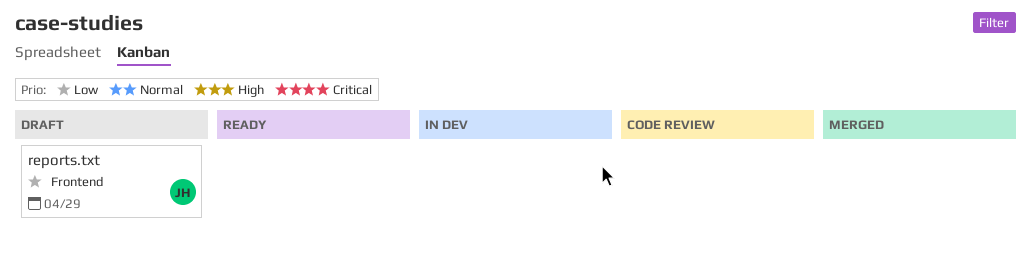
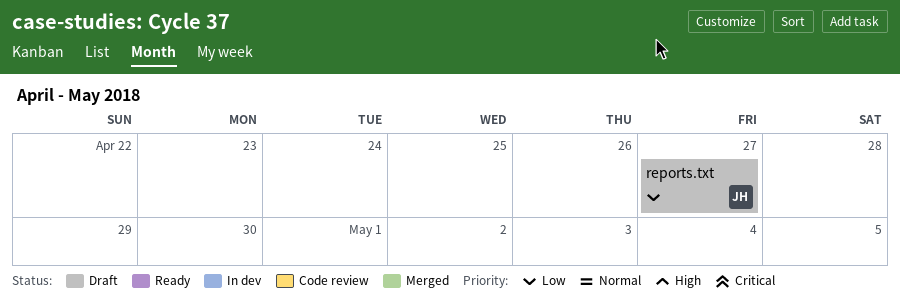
reports.txt, due: Apr 29 -> Apr 27

